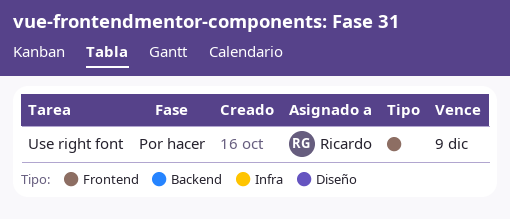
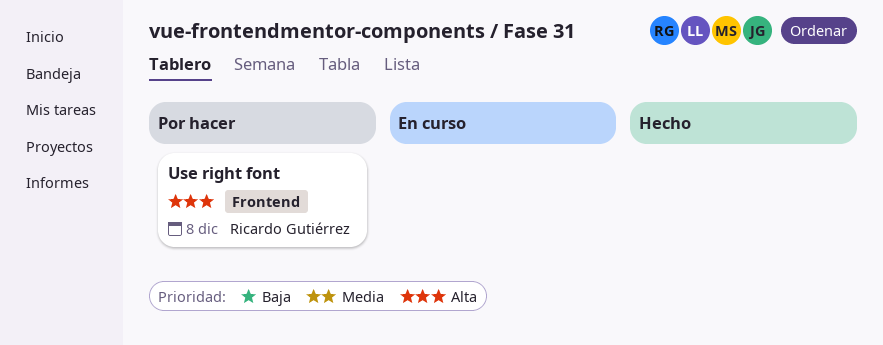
Use right font, due: Dec 9 -> Dec 8

